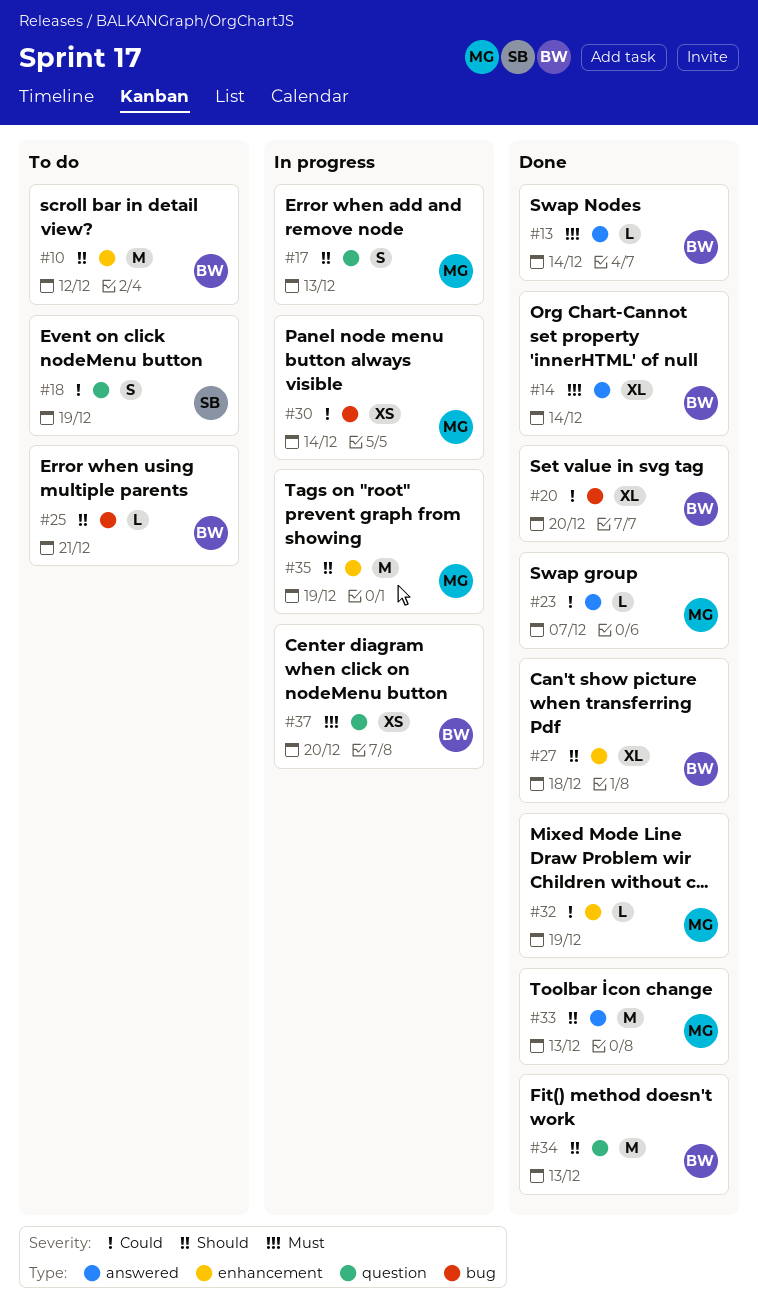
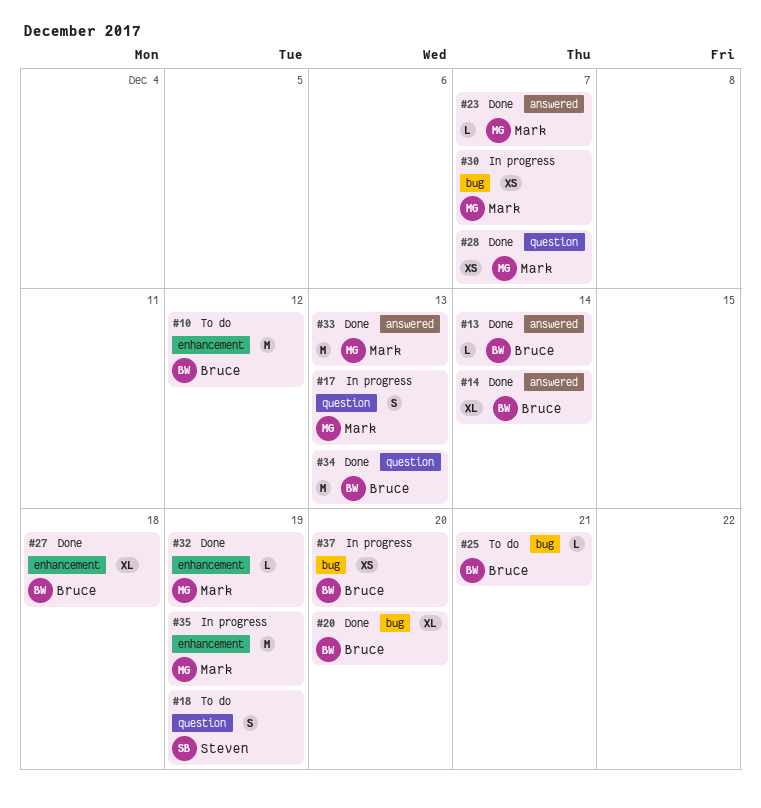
#28: none -> present
#30, due: Dec 14 -> Dec 7
#37, label: question -> bug

